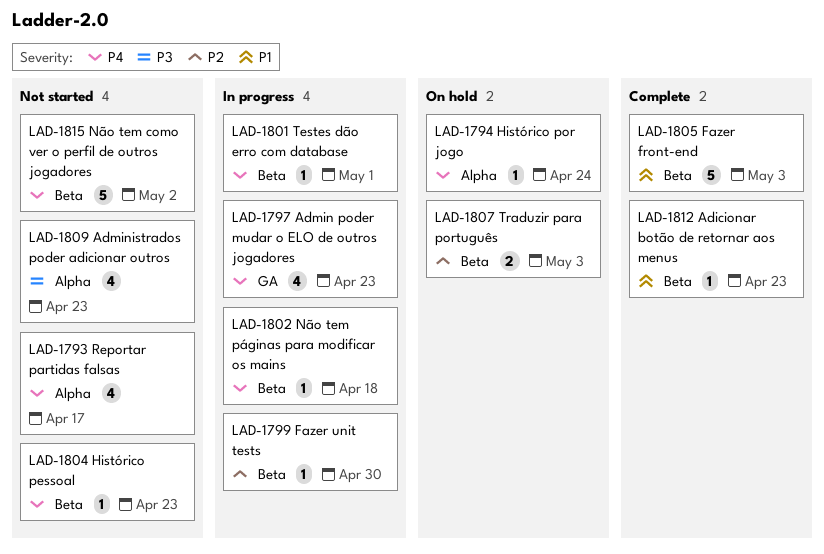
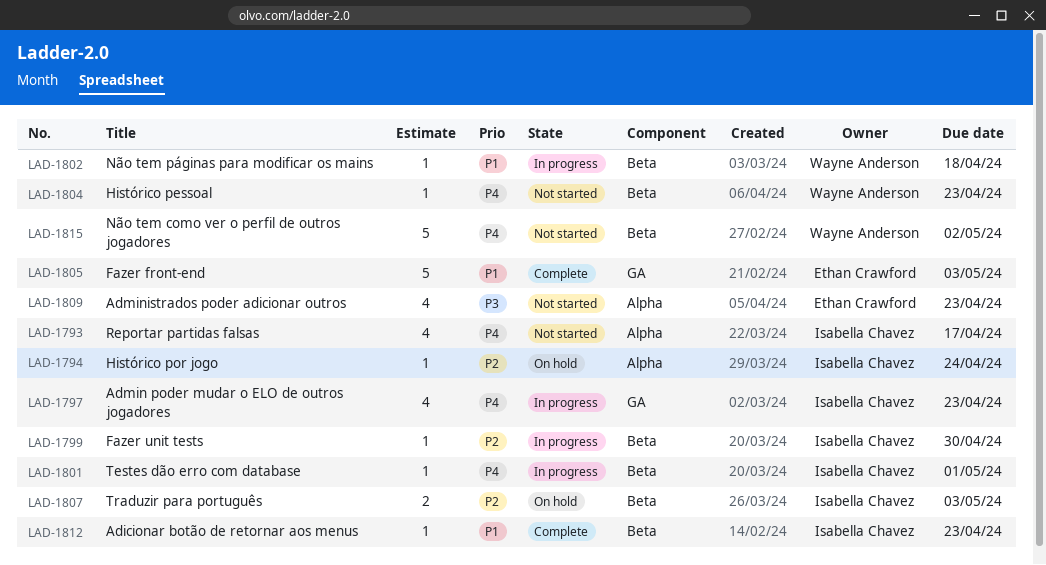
LAD-1794, priority: P4 -> P2
LAD-1802, priority: P4 -> P1
LAD-1805, label: Beta -> GA

